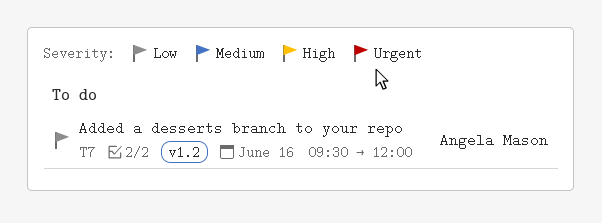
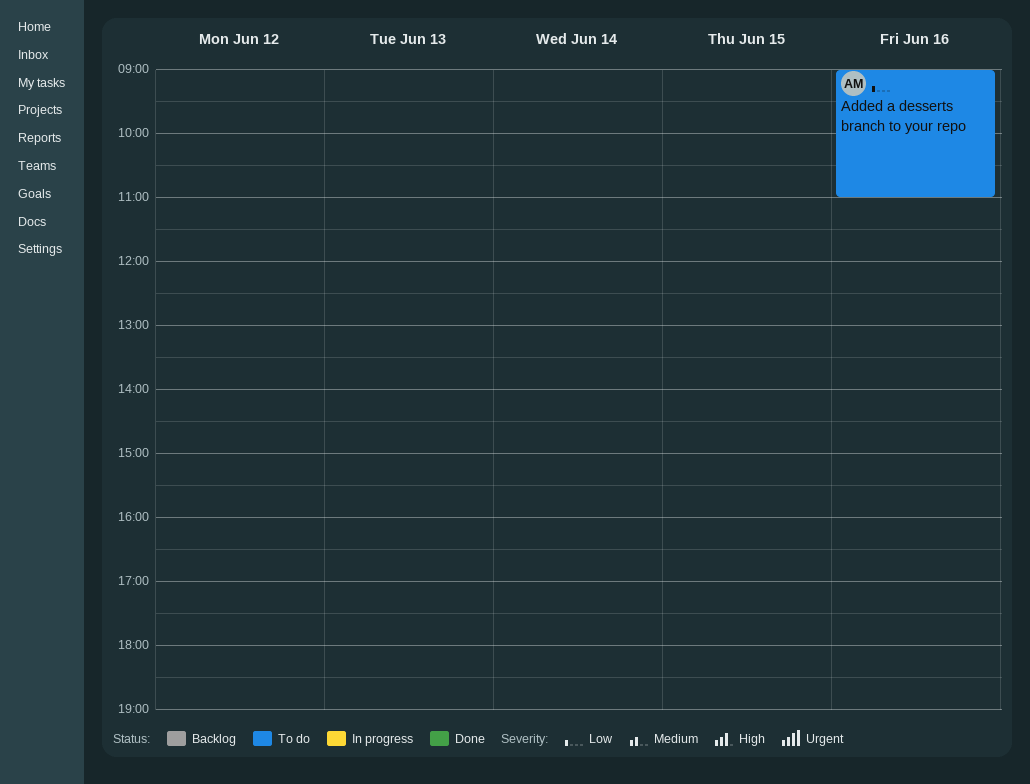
Added a desserts branch to your repo, begins: 09:30 -> 09:00
Added a desserts branch to your repo, ends: 12:00 -> 11:00

